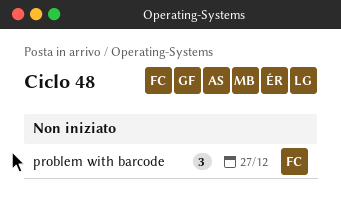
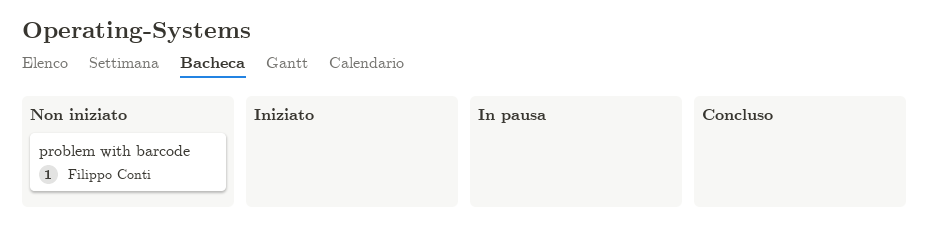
problem with barcode, estimate: 3 -> 1

